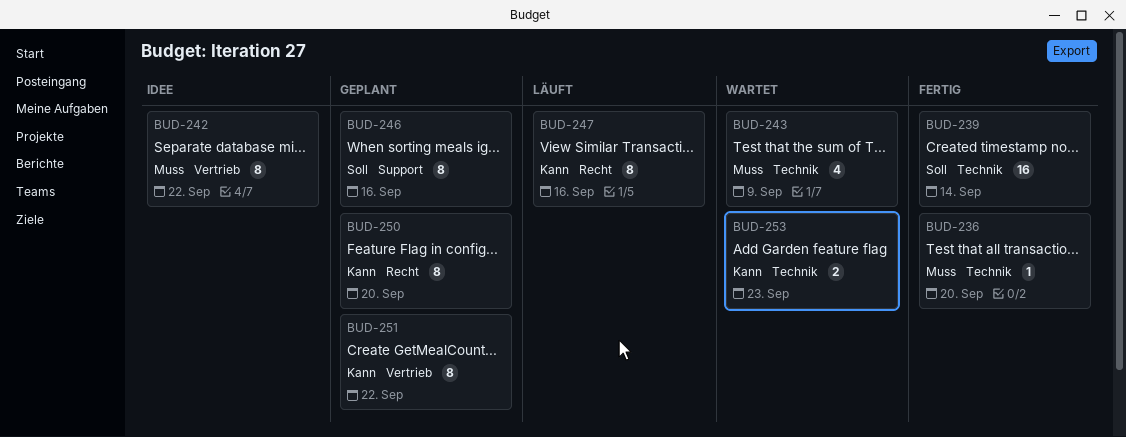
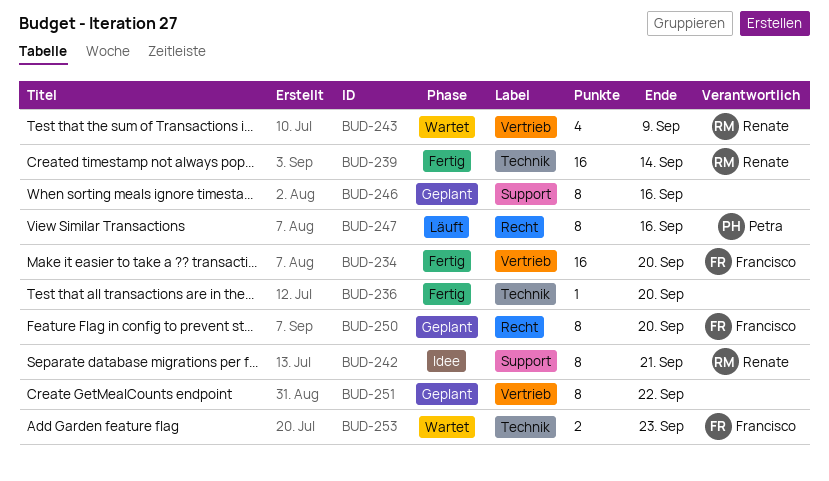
BUD-234: none -> present
BUD-242, label: Vertrieb -> Support
BUD-242, due: Sep 22 -> Sep 21
BUD-243, label: Technik -> Vertrieb

